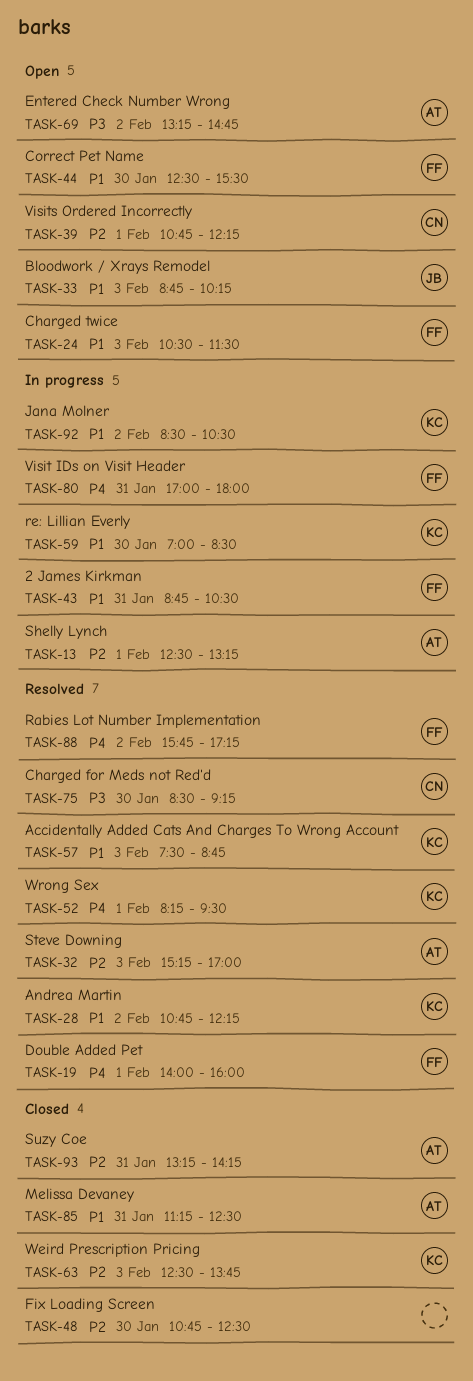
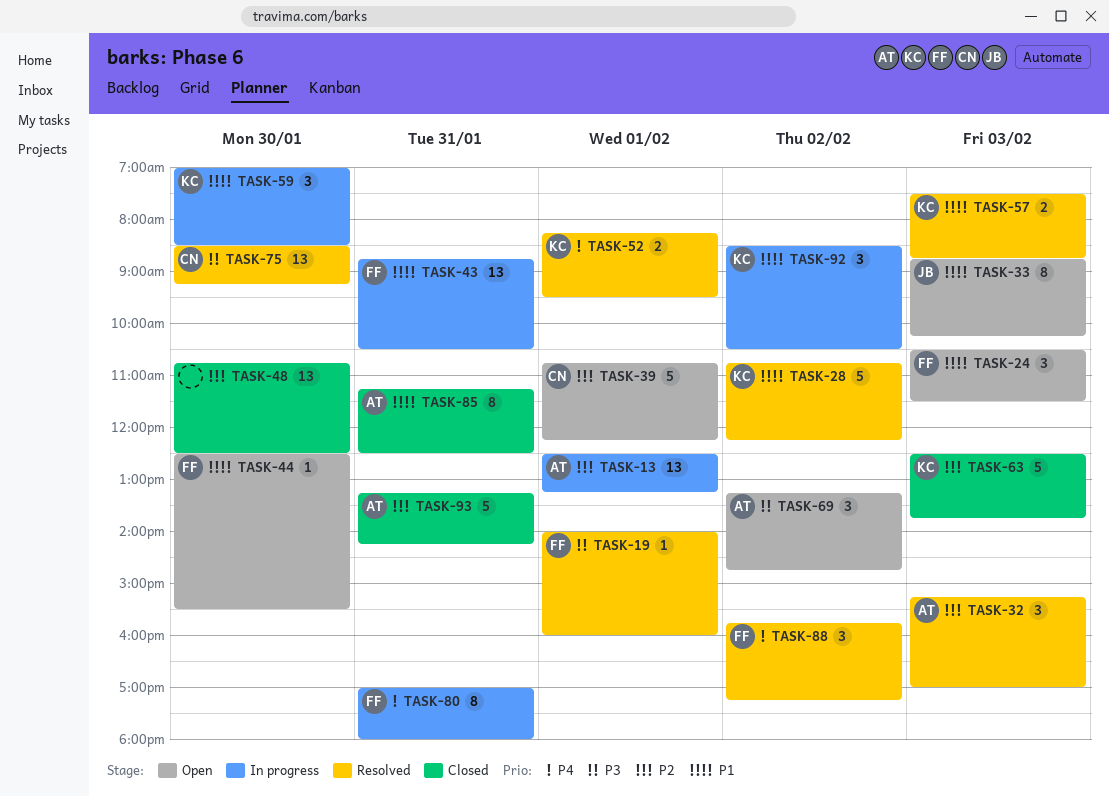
TASK-19, priority: P4 -> P3

